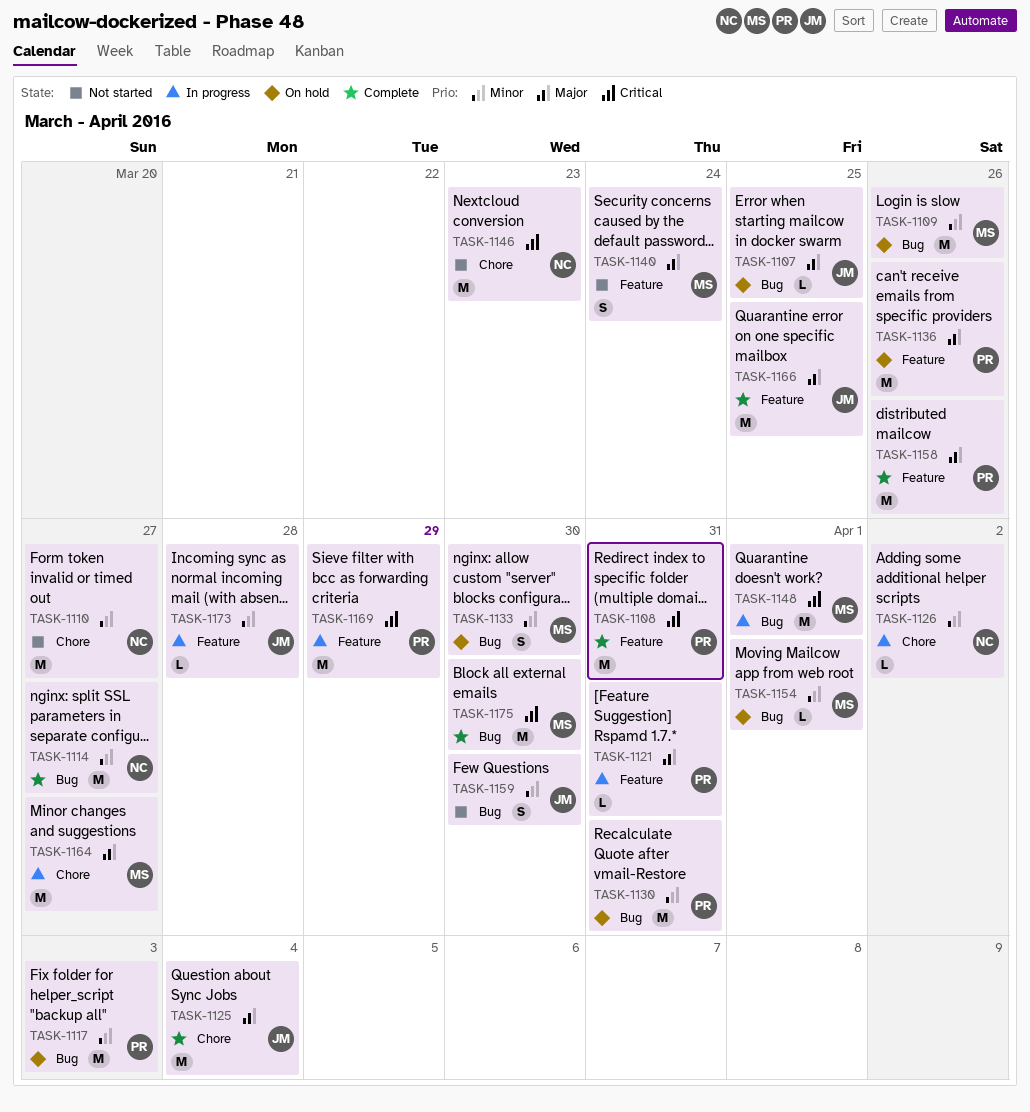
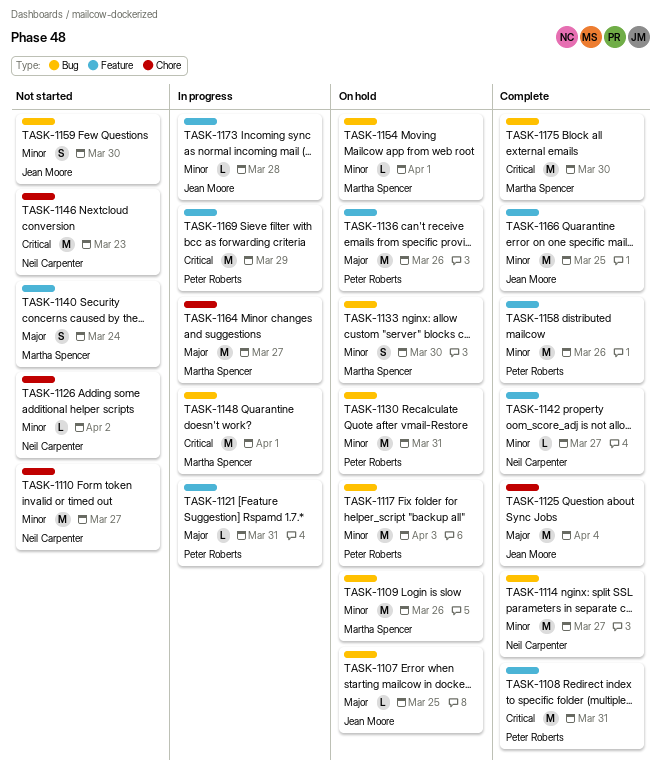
TASK-1126, status: In progress -> Not started
TASK-1142: none -> present
TASK-1158, priority: Major -> Minor
TASK-1166, priority: Major -> Minor

